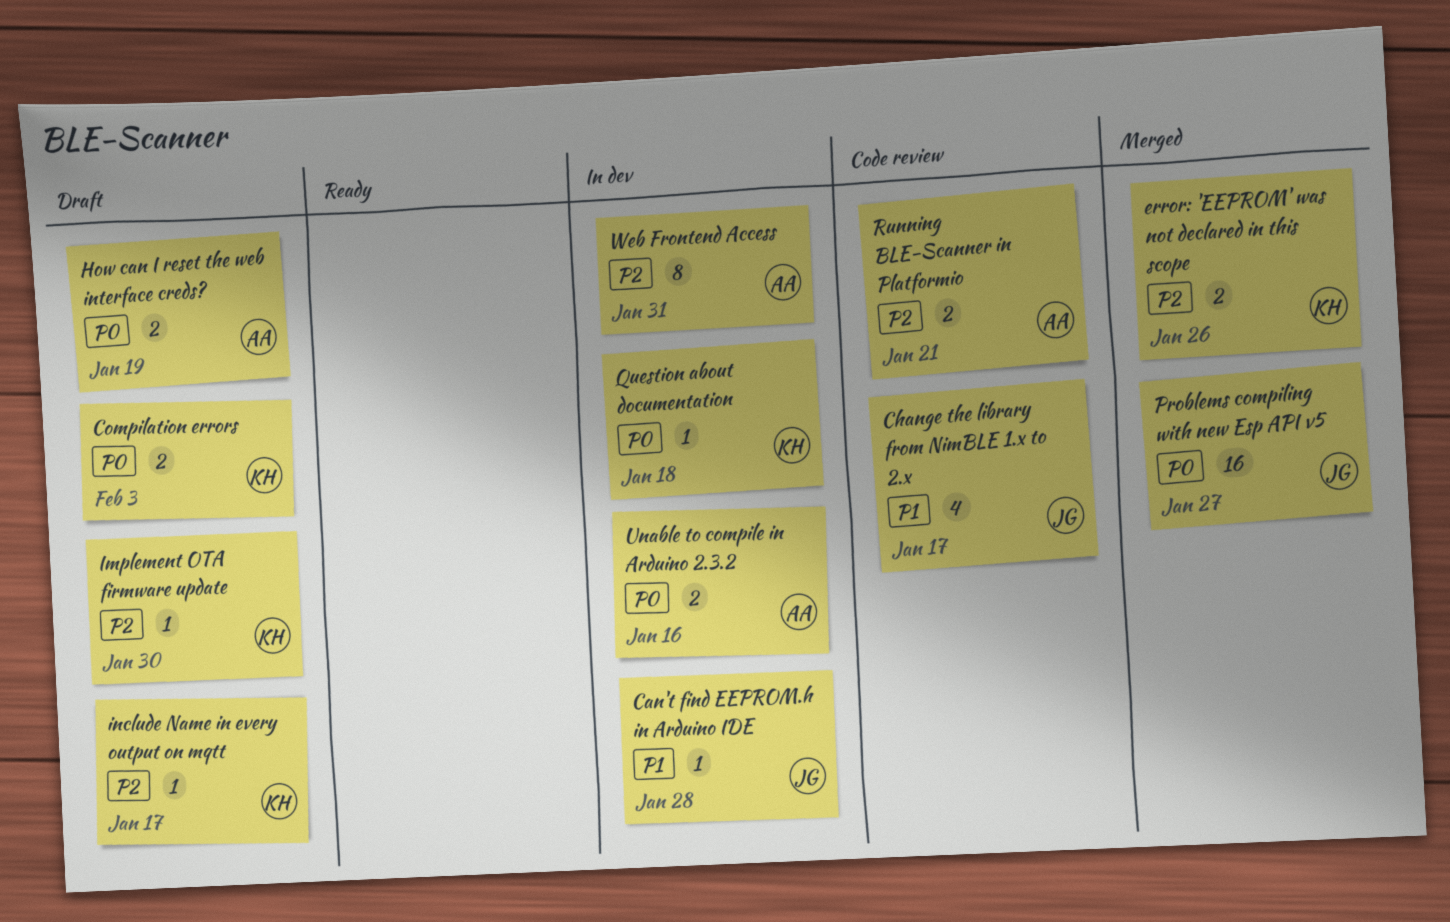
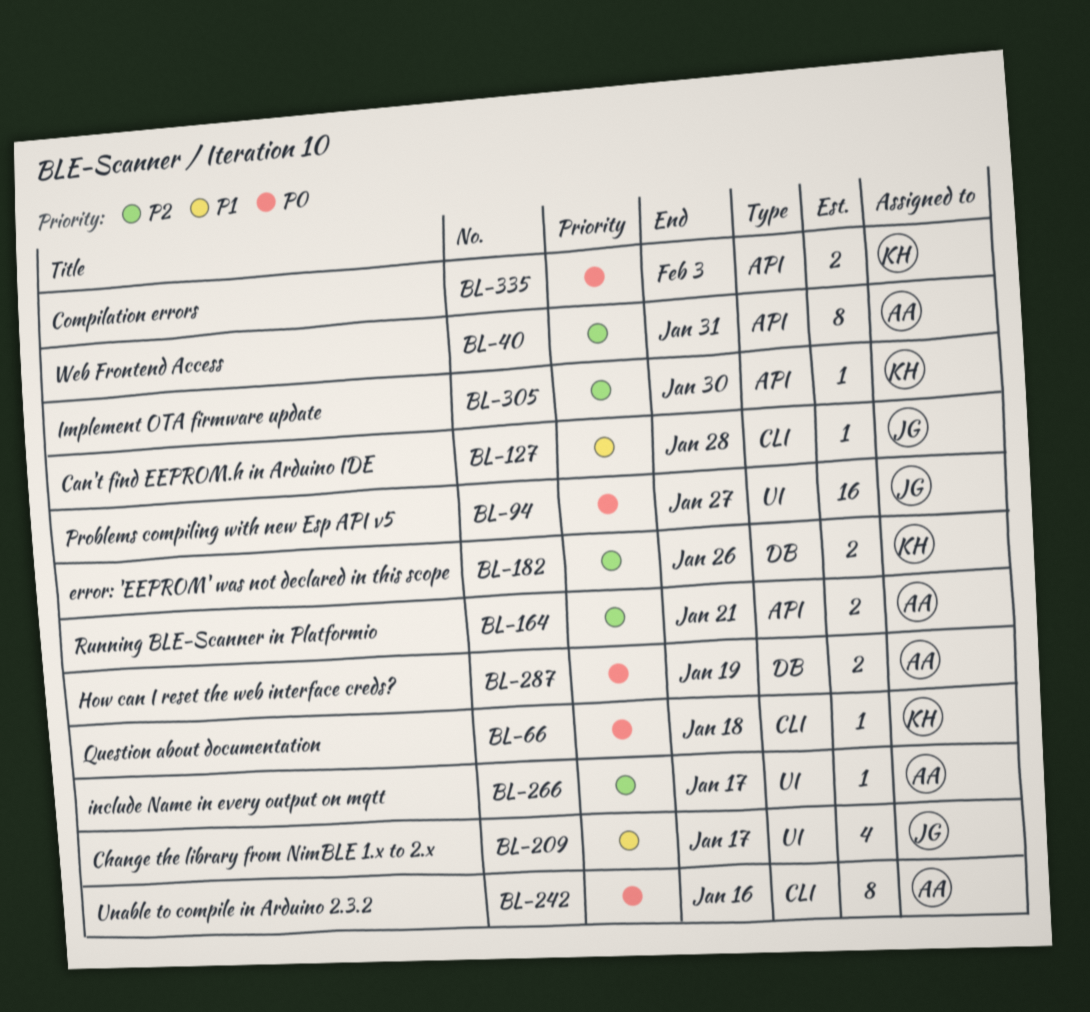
include Name in every output on mqtt, owner: KH -> AA
Unable to compile in Arduino 2.3.2, estimate: 2 -> 8

